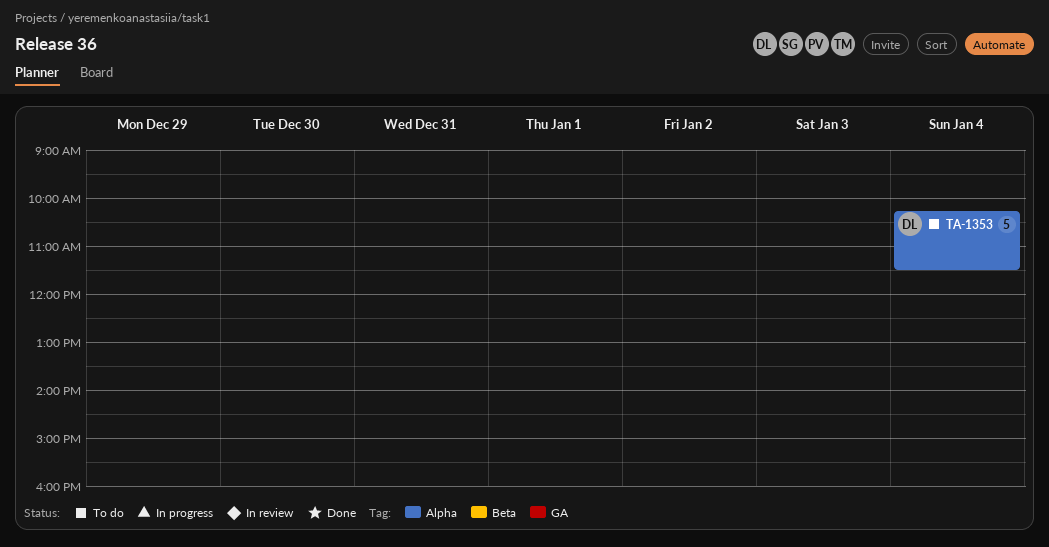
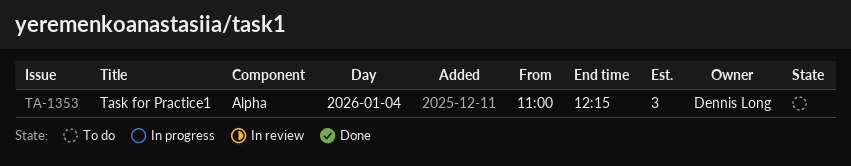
TA-1353, estimate: 5 -> 3
TA-1353, begins: 10:15 -> 11:00
TA-1353, ends: 11:30 -> 12:15

